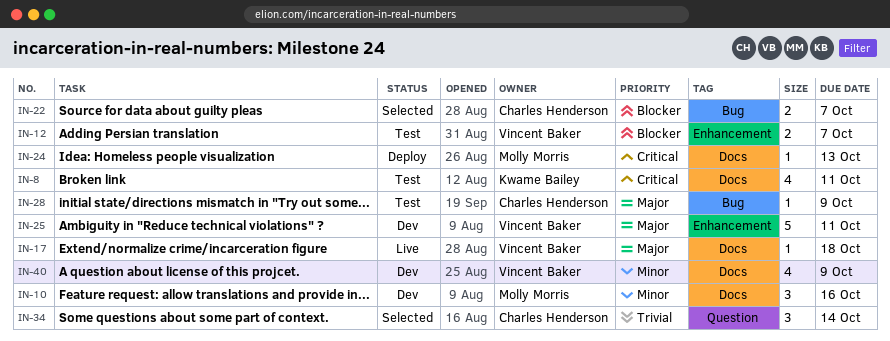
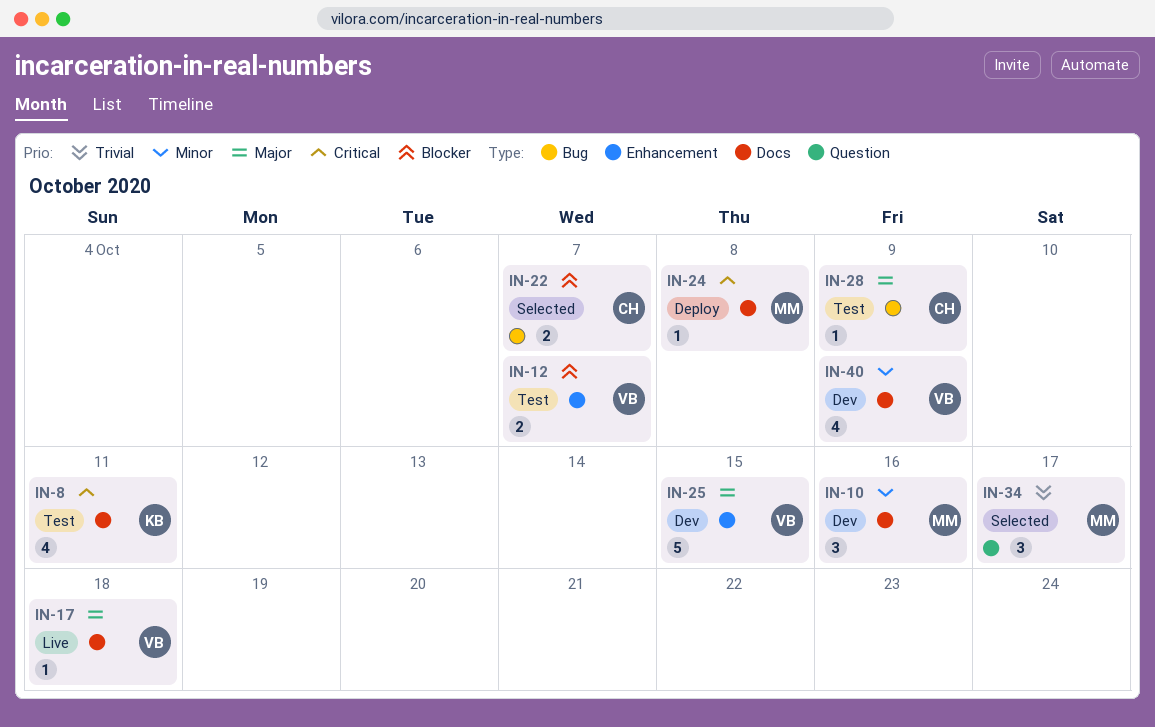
IN-24, due: Oct 13 -> Oct 8
IN-25, due: Oct 11 -> Oct 15
IN-34, owner: Charles Henderson -> Molly Morris
IN-34, due: Oct 14 -> Oct 17

